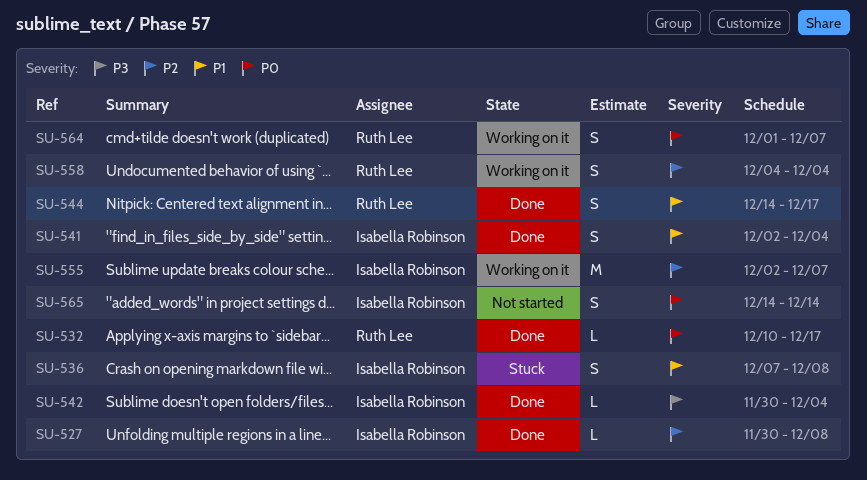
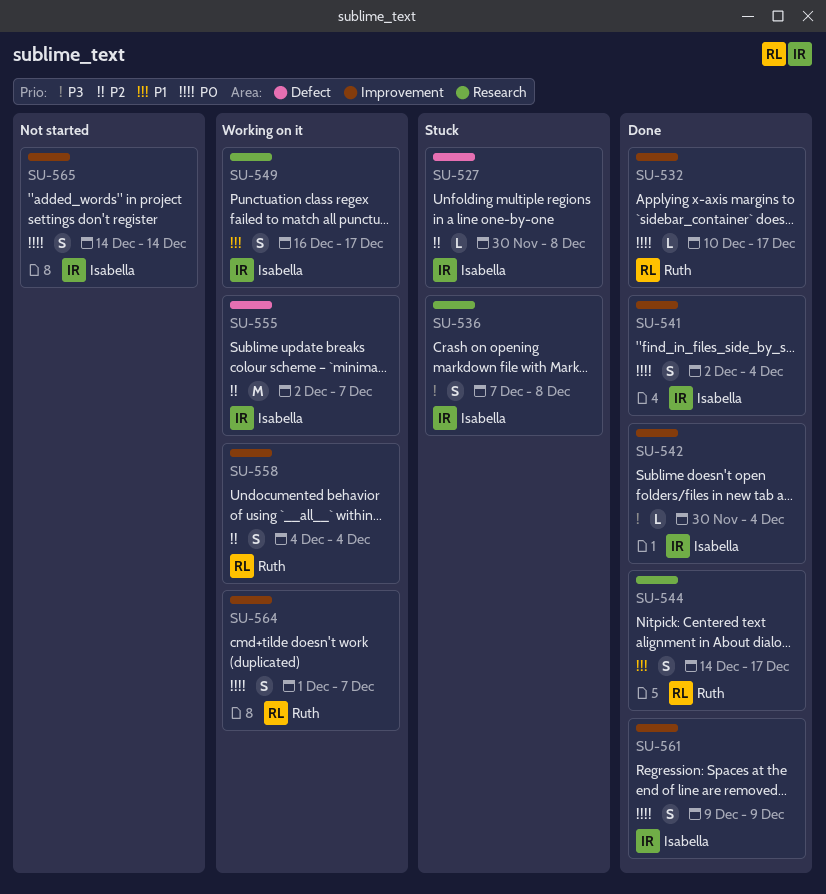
SU-527, status: Done -> Stuck
SU-536, priority: P1 -> P3
SU-541, priority: P1 -> P0
SU-549: none -> present
SU-561: none -> present

